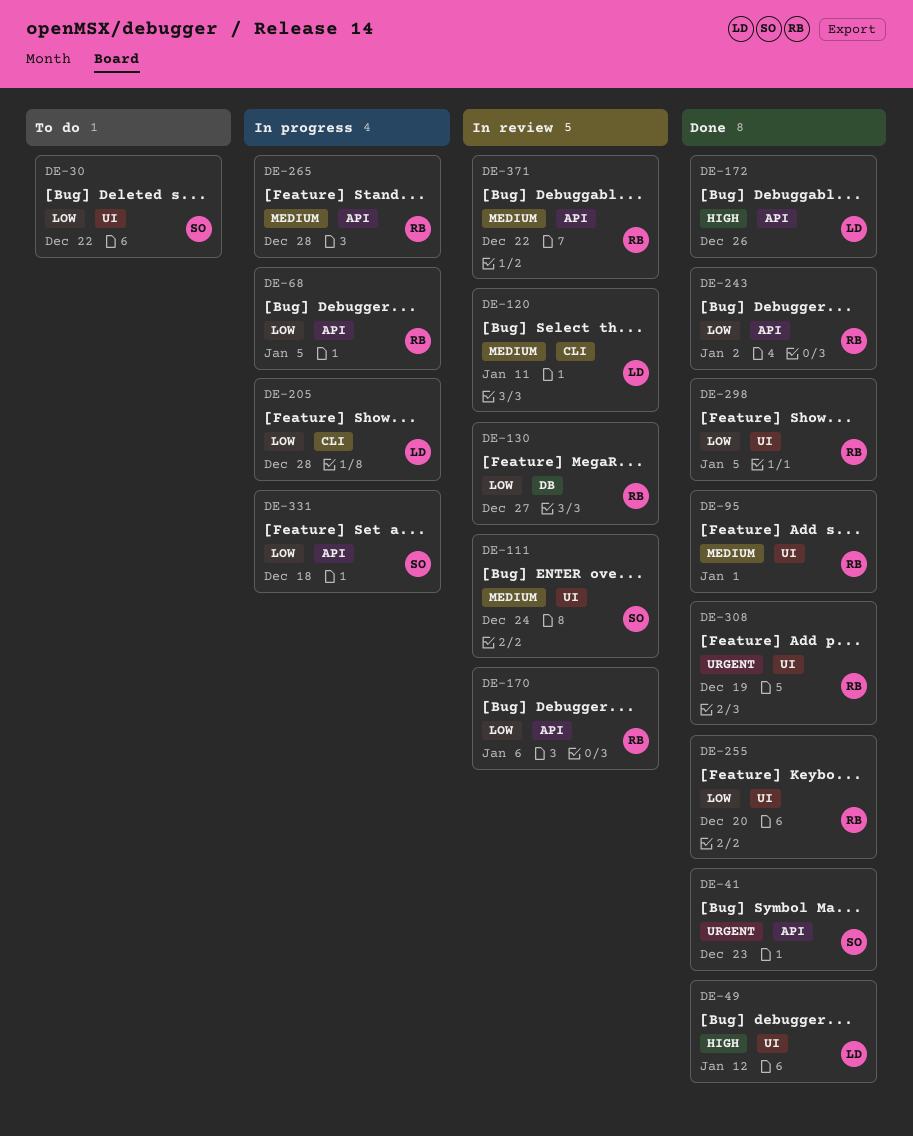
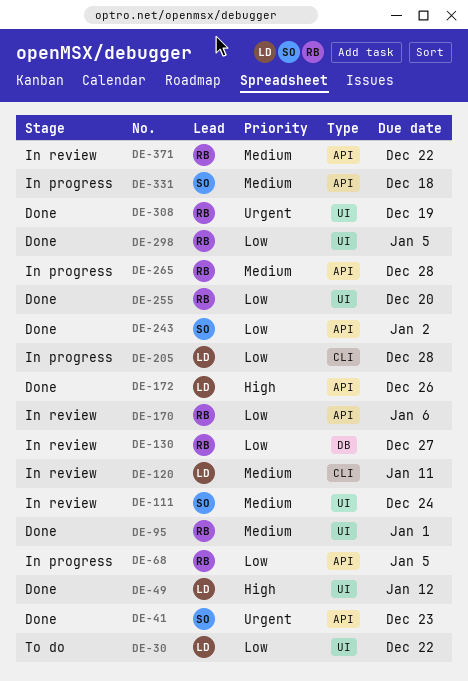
DE-30, owner: SO -> LD
DE-243, owner: RB -> SO
DE-331, priority: Low -> Medium

